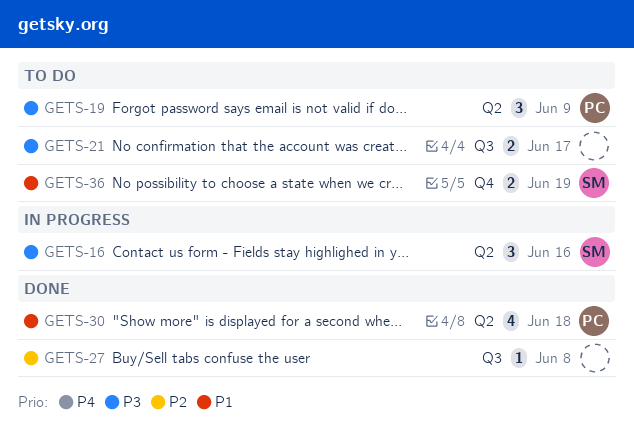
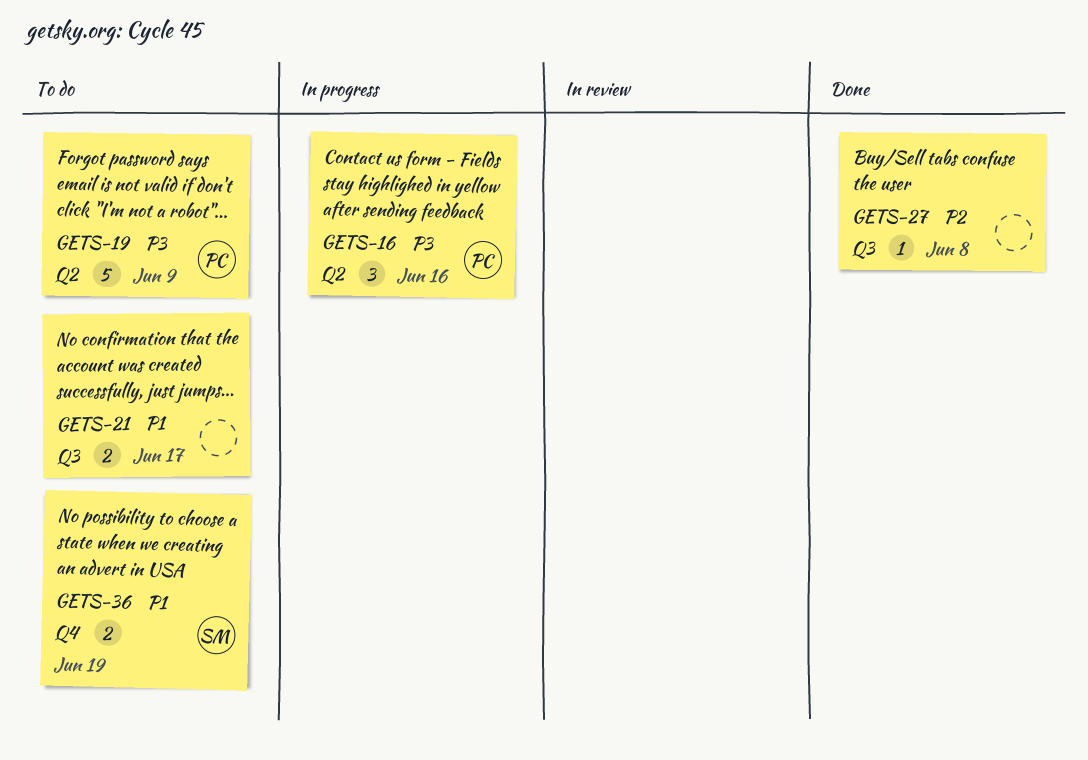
GETS-16, owner: SM -> PC
GETS-19, estimate: 3 -> 5
GETS-21, priority: P3 -> P1
GETS-30: present -> none

